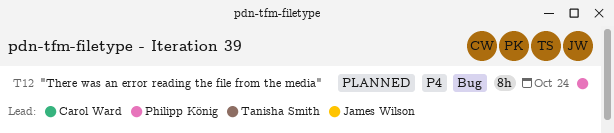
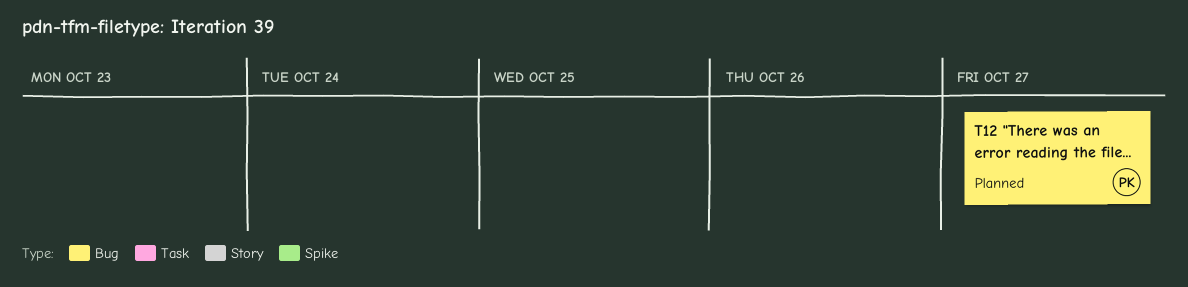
T12, due: Oct 24 -> Oct 27

